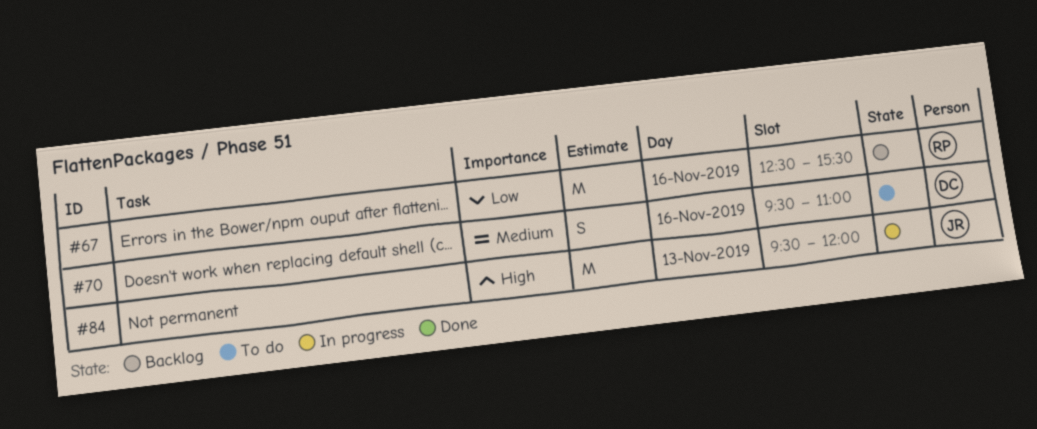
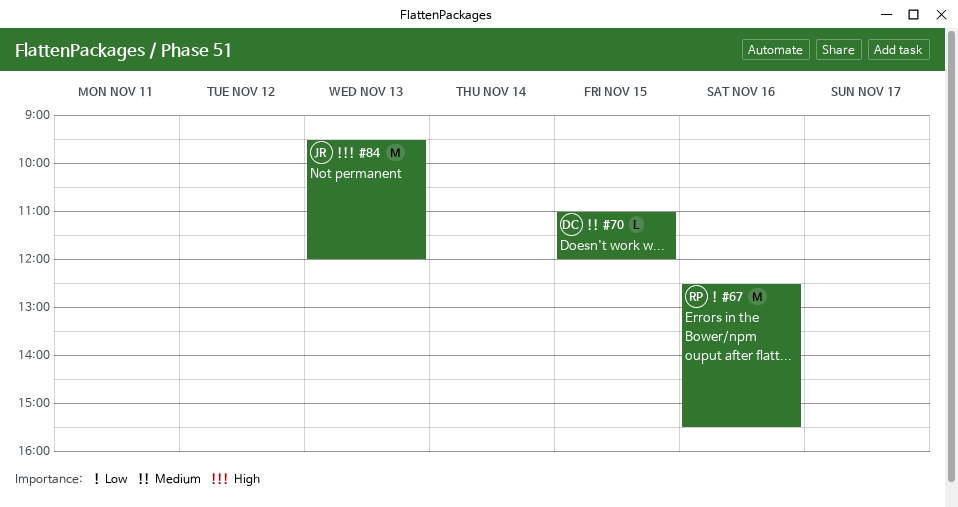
#70, estimate: S -> L
#70, day: Nov 16 -> Nov 15
#70, begins: 09:30 -> 11:00
#70, ends: 11:00 -> 12:00

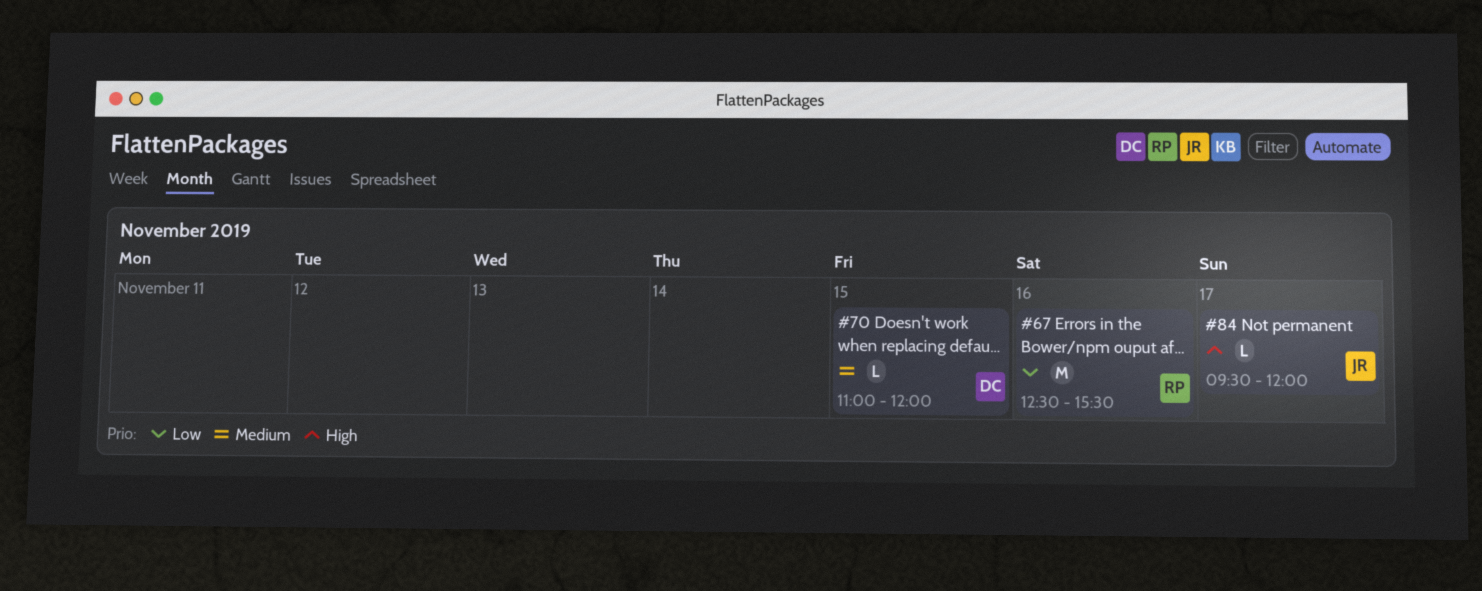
#84, estimate: M -> L
#84, day: Nov 13 -> Nov 17

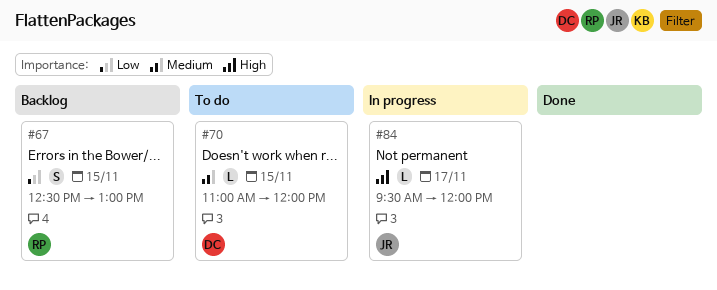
#67, estimate: M -> S
#67, day: Nov 16 -> Nov 15
#67, ends: 15:30 -> 13:00

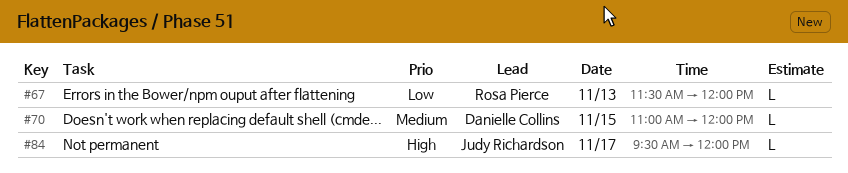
#67, estimate: S -> L
#67, day: Nov 15 -> Nov 13
#67, begins: 12:30 -> 11:30
#67, ends: 13:00 -> 12:00

